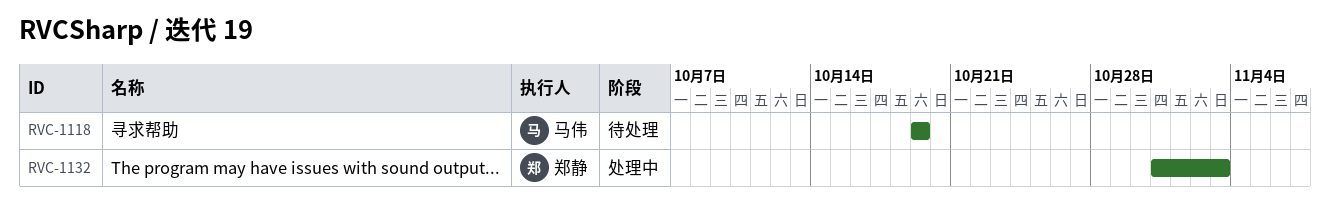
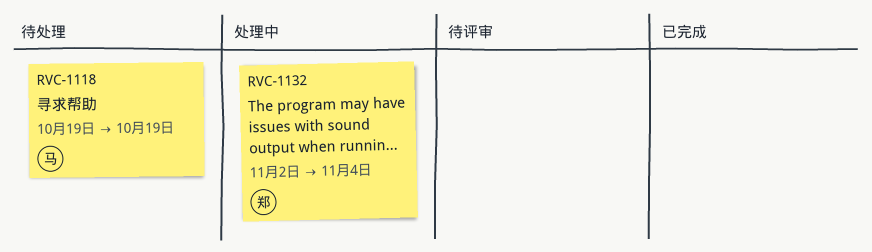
RVC-1132, start: Oct 31 -> Nov 2
RVC-1132, due: Nov 3 -> Nov 4

